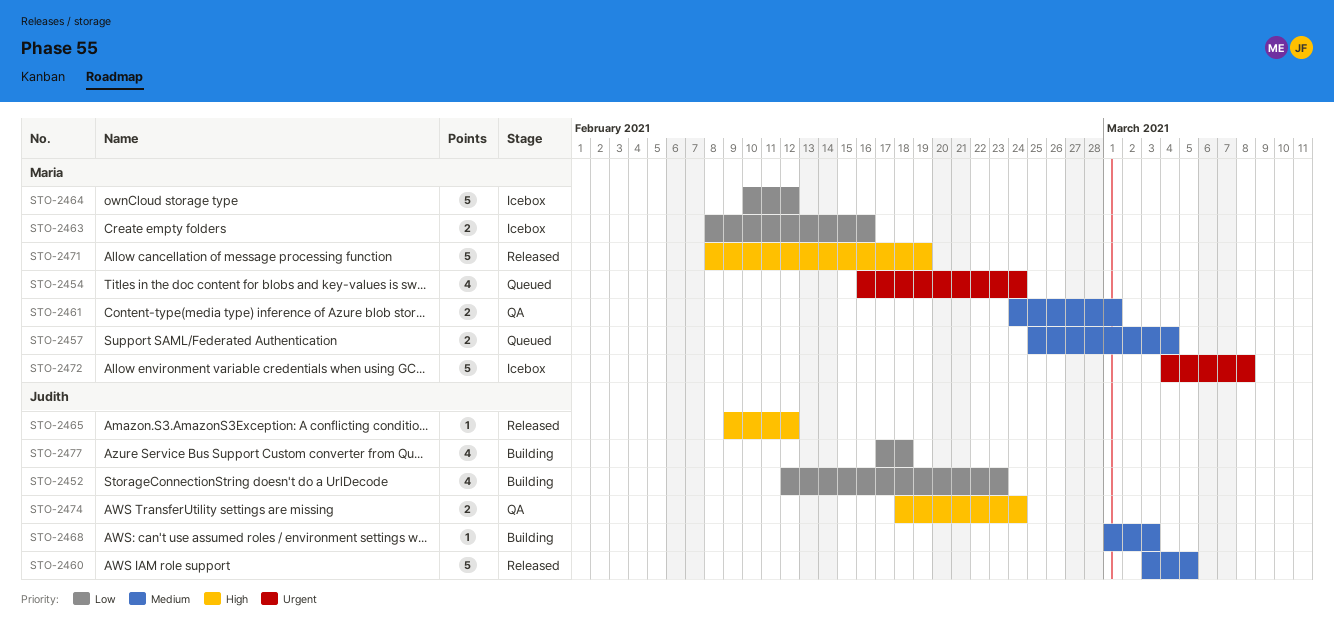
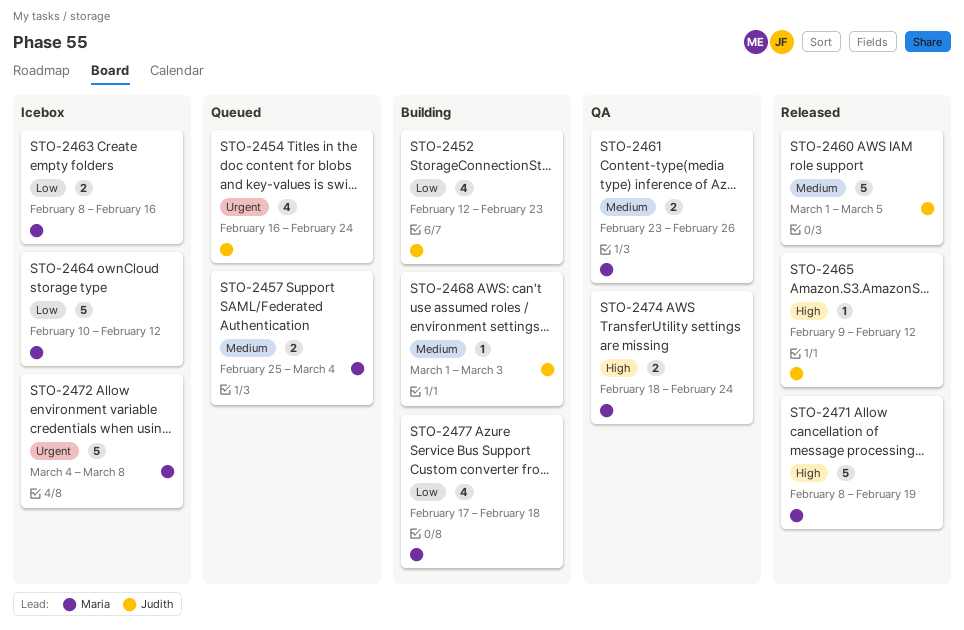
STO-2454, owner: Maria -> Judith
STO-2460, start: Mar 3 -> Mar 1
STO-2461, start: Feb 24 -> Feb 23
STO-2461, due: Mar 1 -> Feb 26
STO-2474, owner: Judith -> Maria
STO-2477, owner: Judith -> Maria

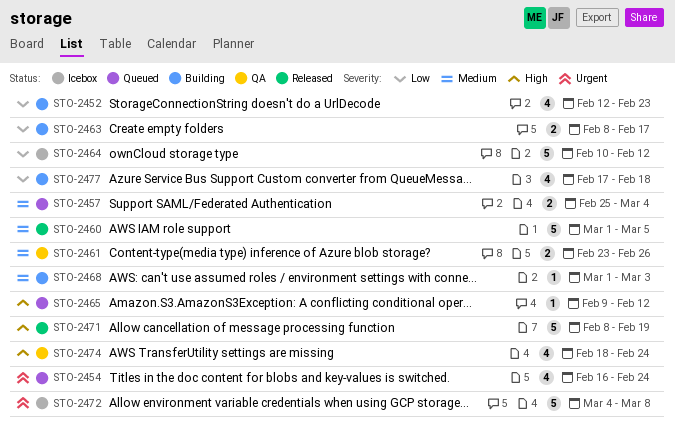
STO-2463, status: Icebox -> Building
STO-2463, due: Feb 16 -> Feb 17
STO-2465, status: Released -> Queued
STO-2474, estimate: 2 -> 4

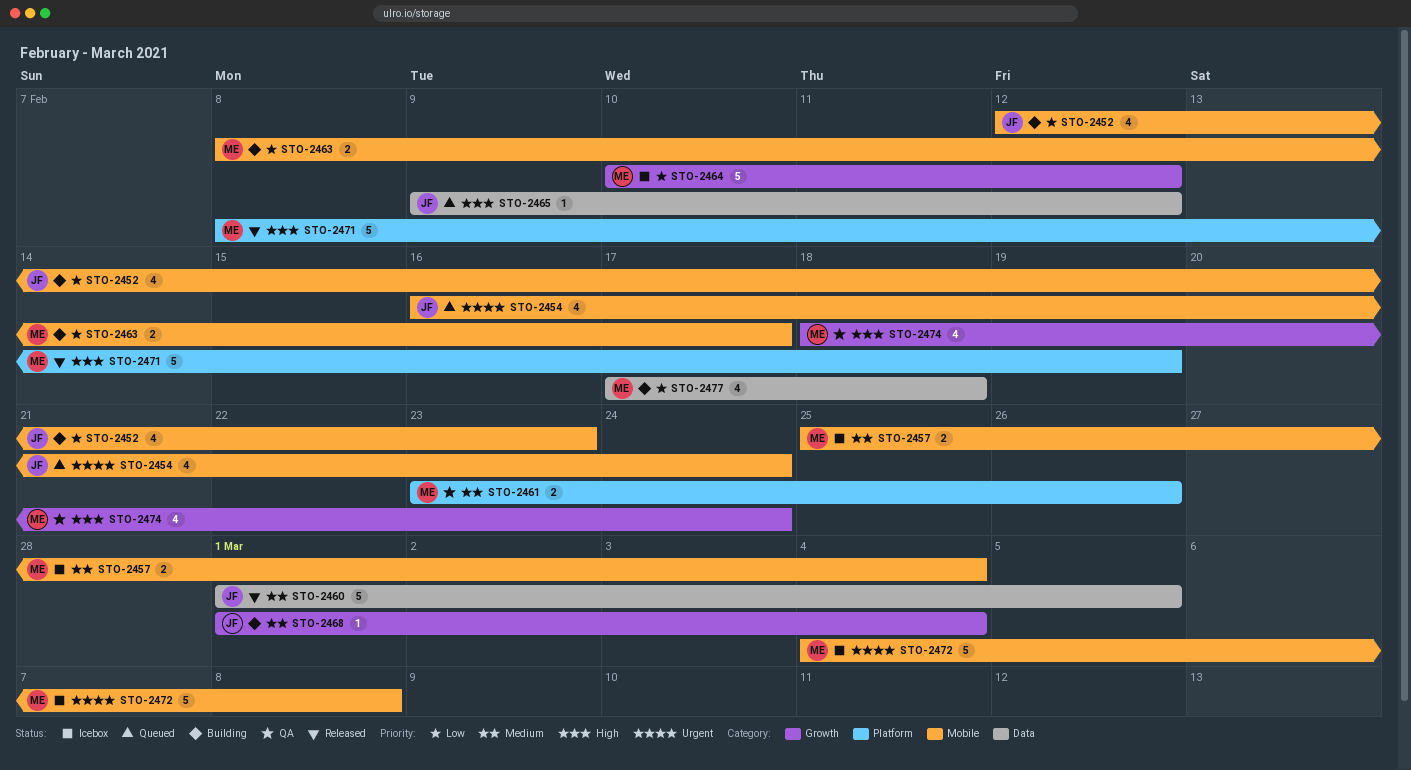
STO-2457, status: Queued -> Icebox
STO-2468, due: Mar 3 -> Mar 4

